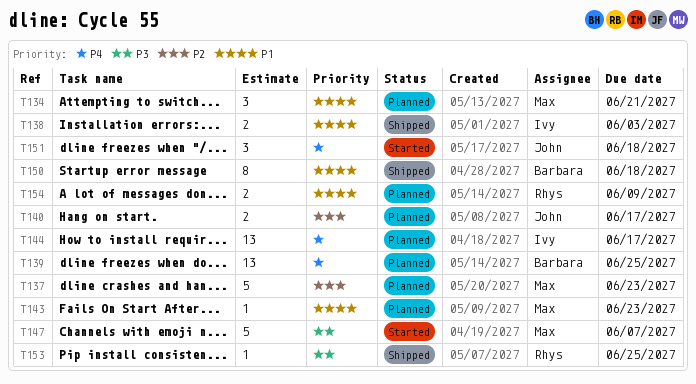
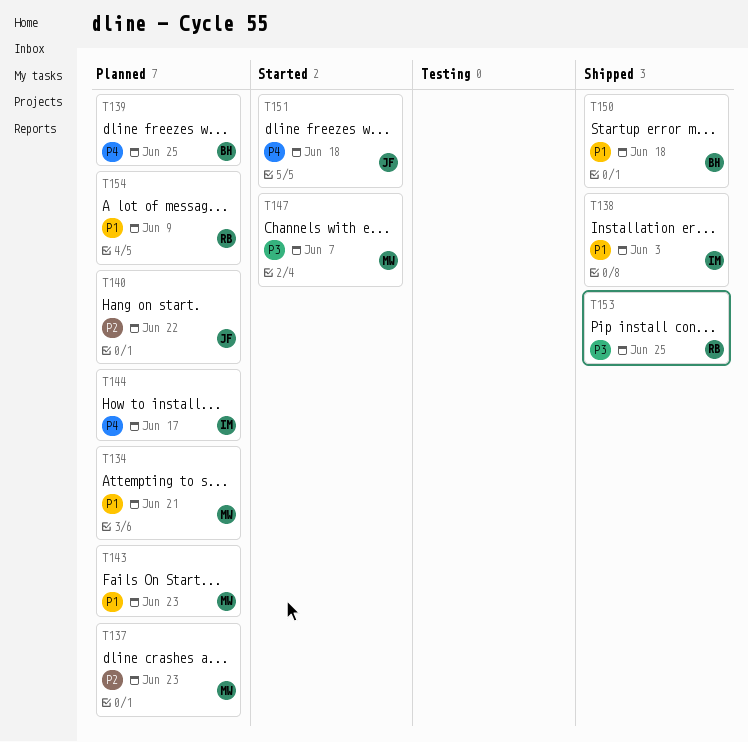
T140, due: Jun 17 -> Jun 22

